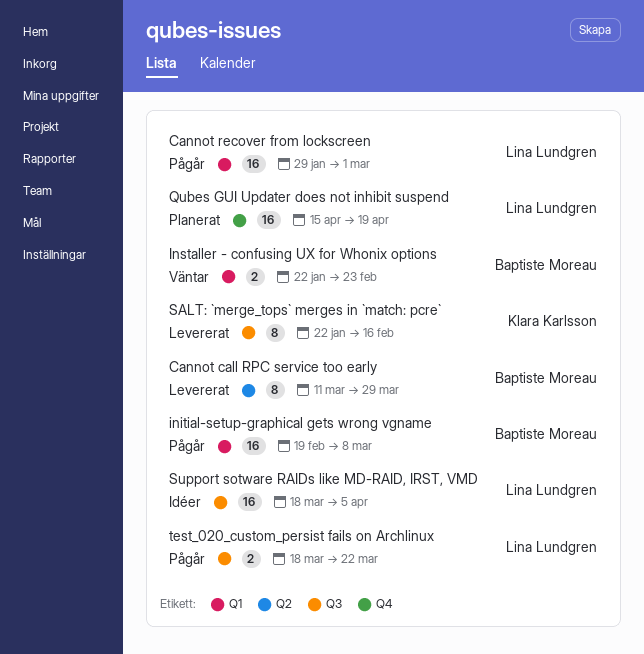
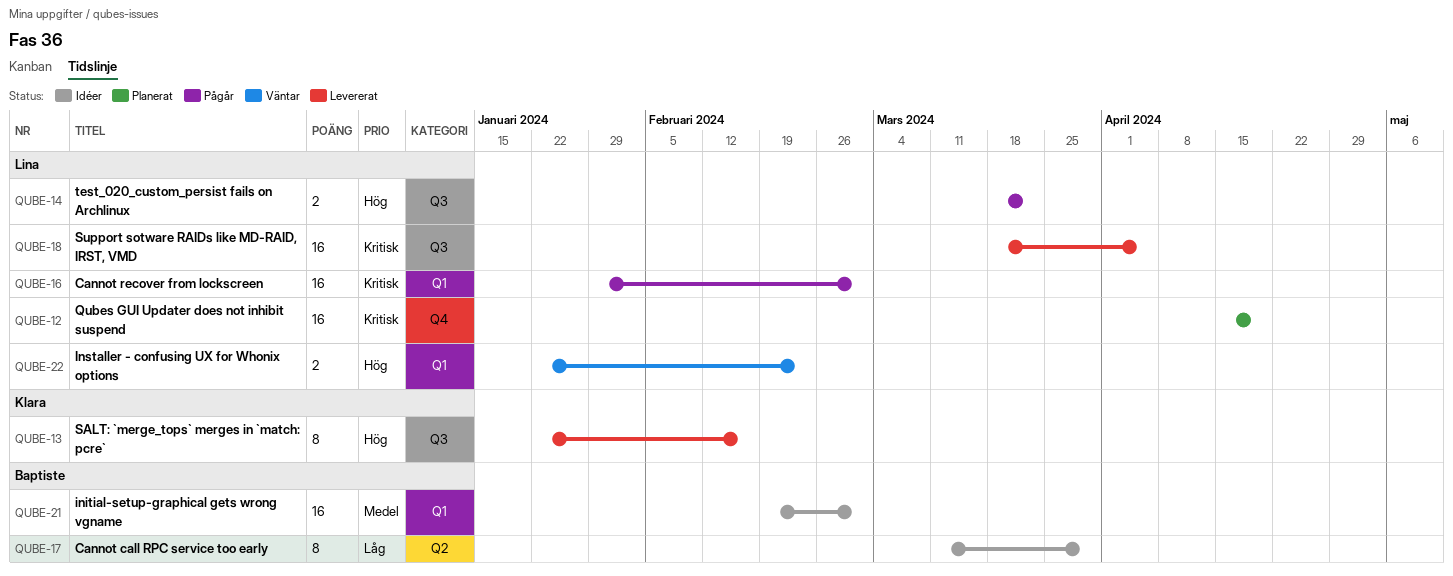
Cannot call RPC service too early, status: Levererat -> Idéer
initial-setup-graphical gets wrong vgname, status: Pågår -> Idéer
initial-setup-graphical gets wrong vgname, due: Mar 8 -> Mar 1
Installer - confusing UX for Whonix options, owner: Baptiste Moreau -> Lina Lundgren
Support sotware RAIDs like MD-RAID, IRST, VMD, status: Idéer -> Levererat

